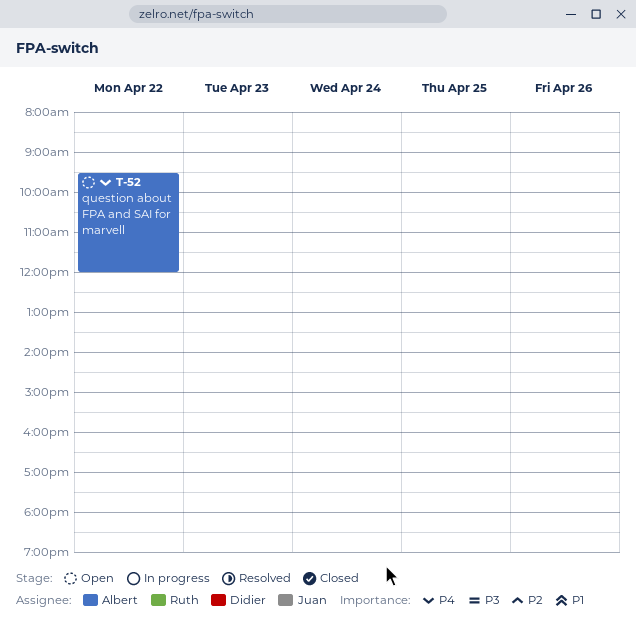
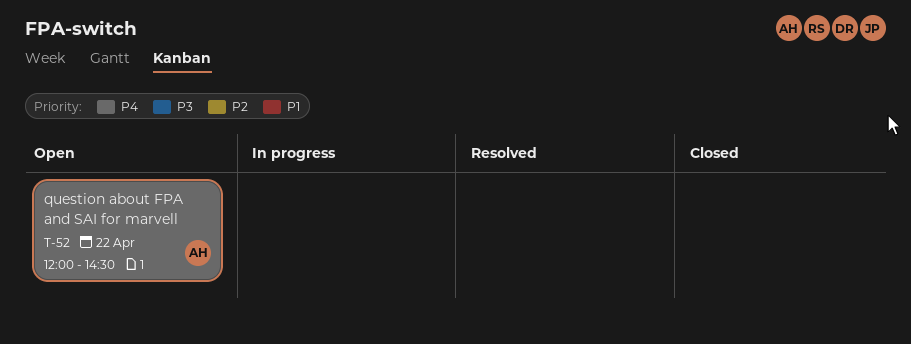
T-52, begins: 09:30 -> 12:00
T-52, ends: 12:00 -> 14:30

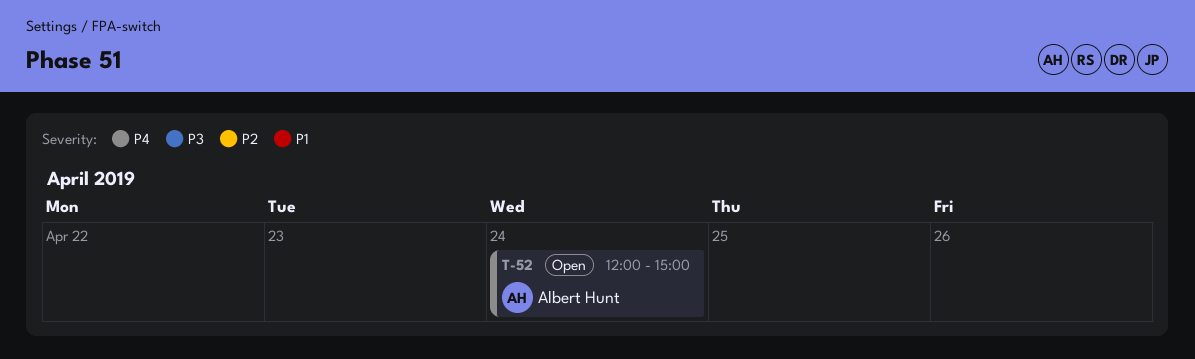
T-52, day: Apr 22 -> Apr 24
T-52, ends: 14:30 -> 15:00

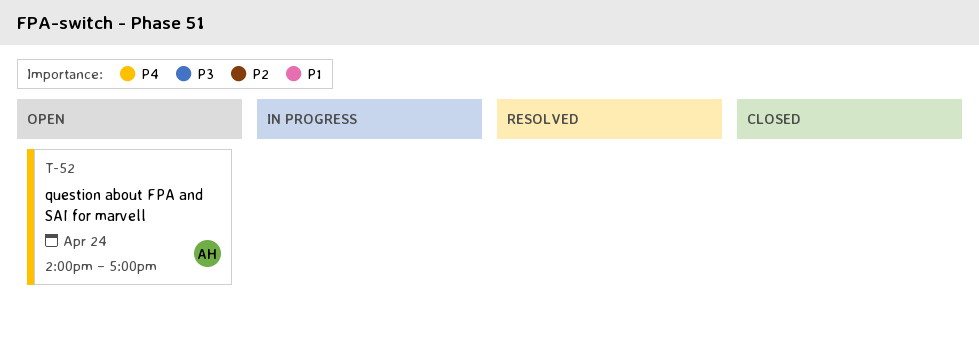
T-52, begins: 12:00 -> 14:00
T-52, ends: 15:00 -> 17:00

